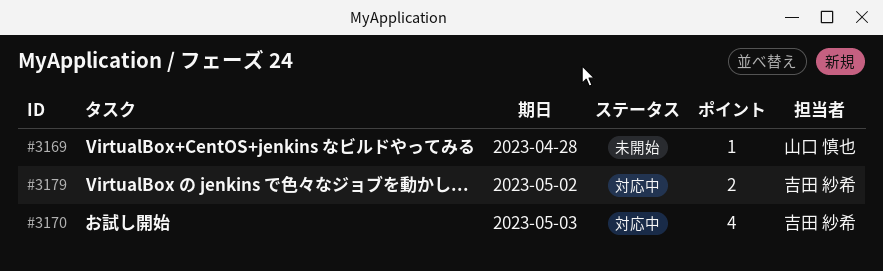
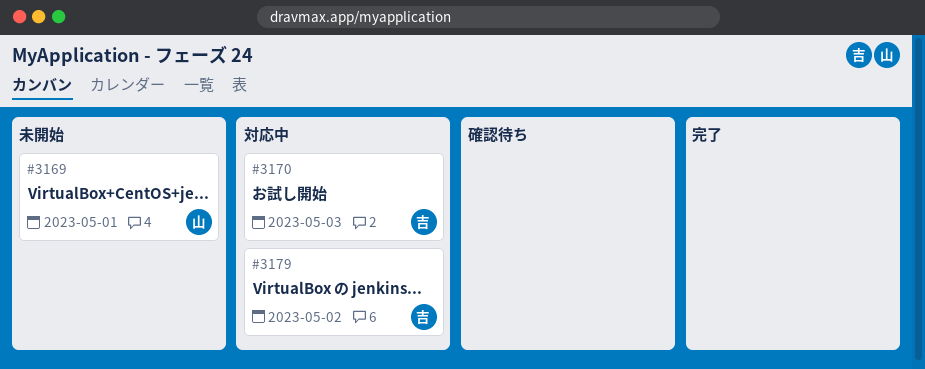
#3169, due: Apr 28 -> May 1

